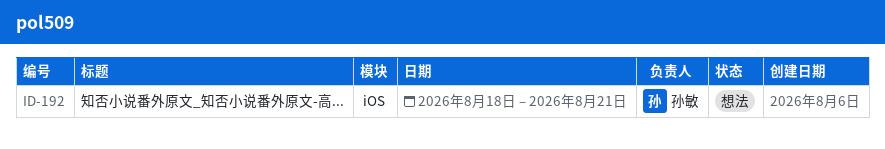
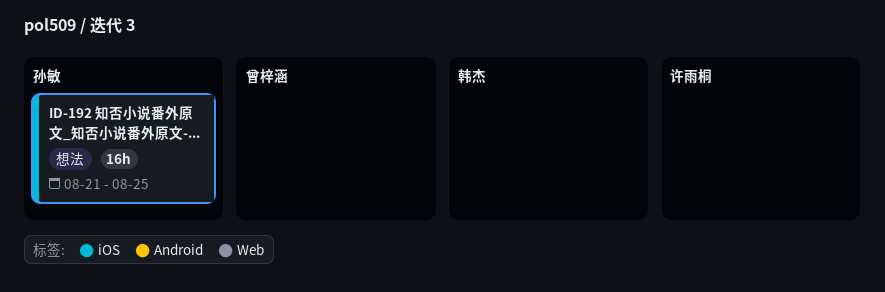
ID-192, start: Aug 18 -> Aug 21
ID-192, due: Aug 21 -> Aug 25

